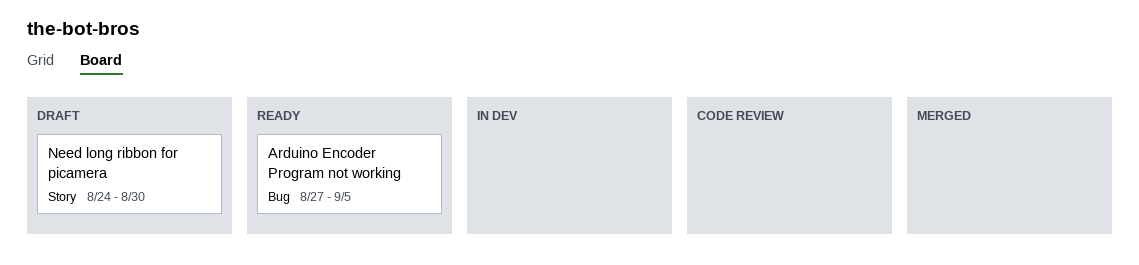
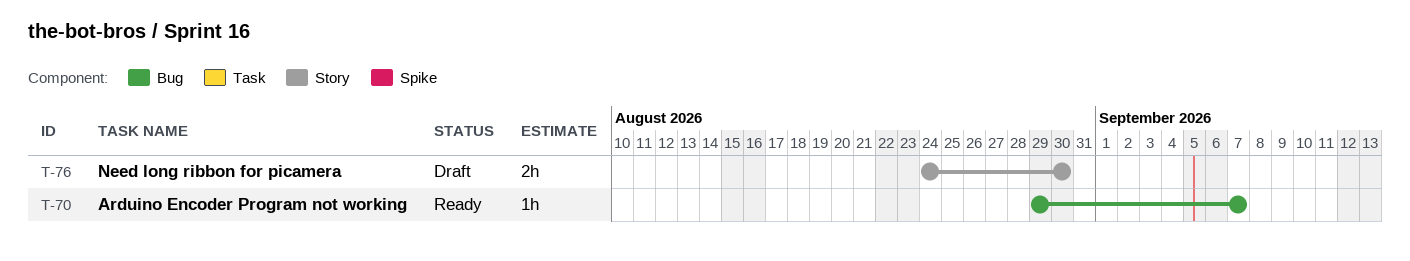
Arduino Encoder Program not working, start: Aug 27 -> Aug 29
Arduino Encoder Program not working, due: Sep 5 -> Sep 7

